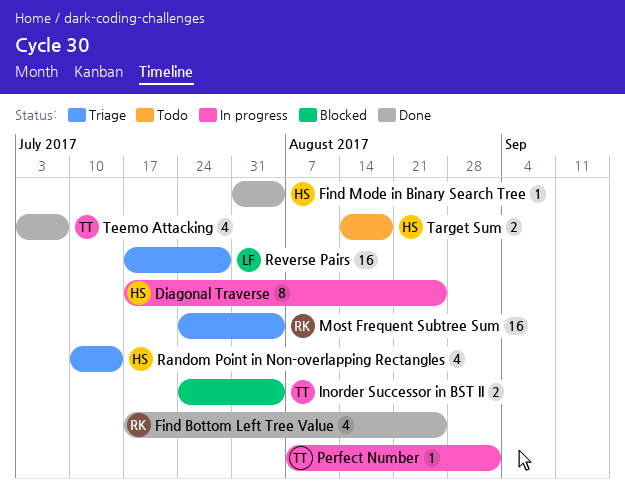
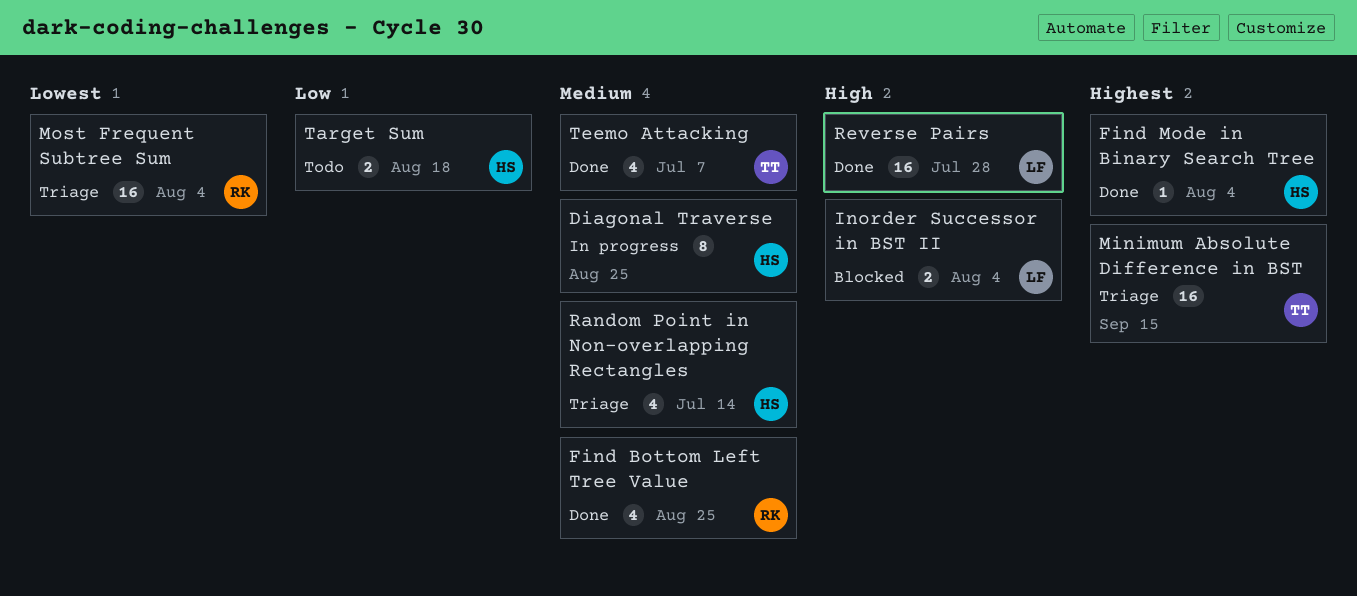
Inorder Successor in BST II, owner: TT -> LF
Minimum Absolute Difference in BST: none -> present
Perfect Number: present -> none
Reverse Pairs, status: Triage -> Done

